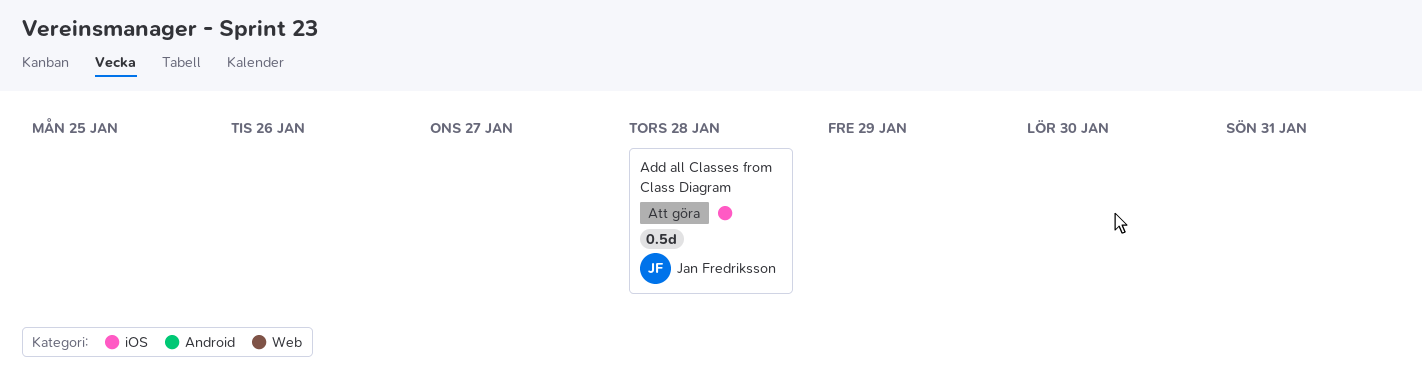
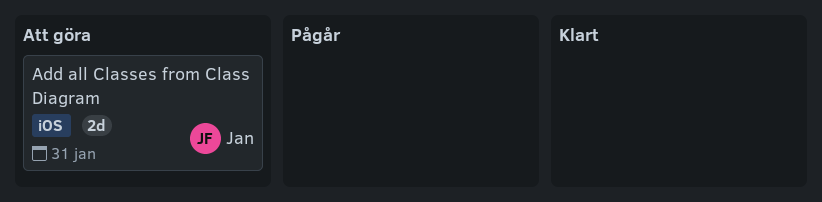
Add all Classes from Class Diagram, estimate: 0.5d -> 2d
Add all Classes from Class Diagram, due: Jan 28 -> Jan 31

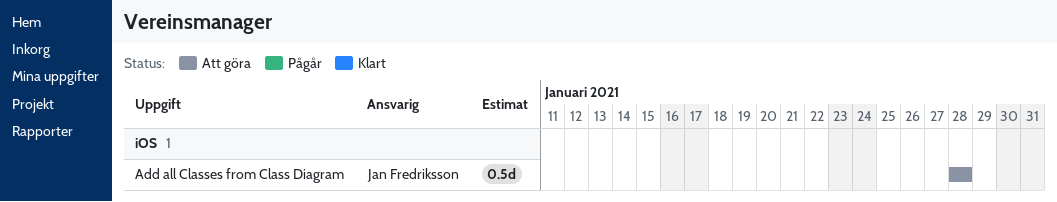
Add all Classes from Class Diagram, estimate: 2d -> 0.5d
Add all Classes from Class Diagram, due: Jan 31 -> Jan 28

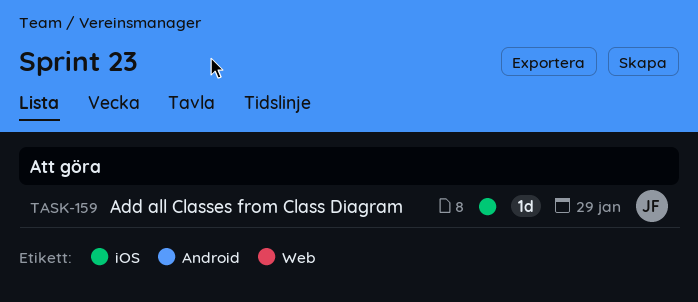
Add all Classes from Class Diagram, estimate: 0.5d -> 1d
Add all Classes from Class Diagram, due: Jan 28 -> Jan 29

